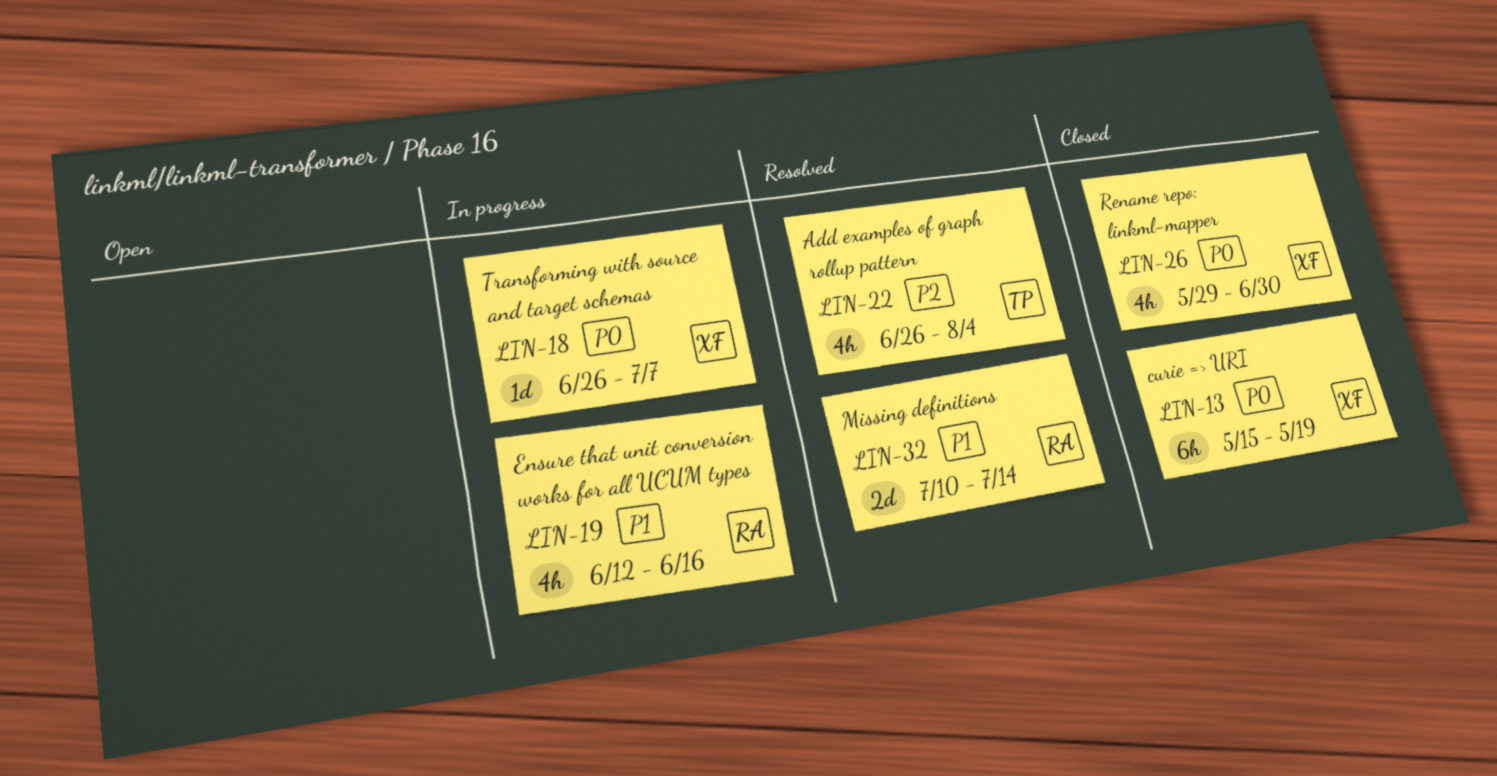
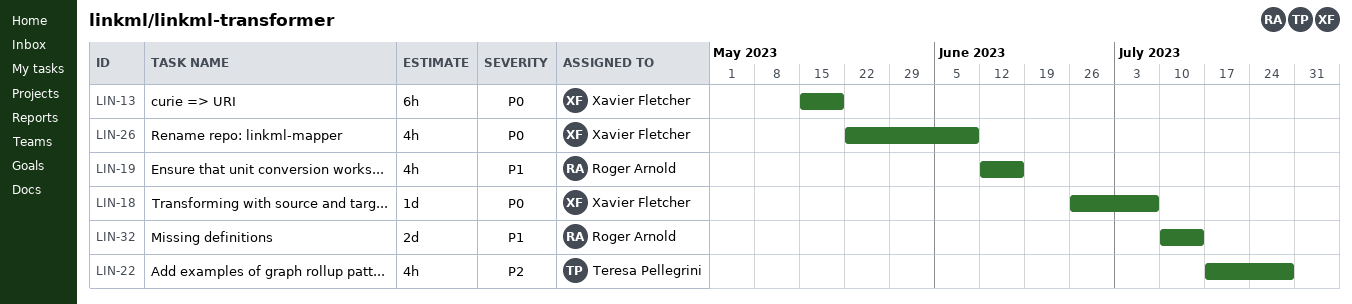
LIN-22, start: Jun 26 -> Jul 17
LIN-22, due: Aug 4 -> Jul 28
LIN-26, start: May 29 -> May 22
LIN-26, due: Jun 30 -> Jun 9

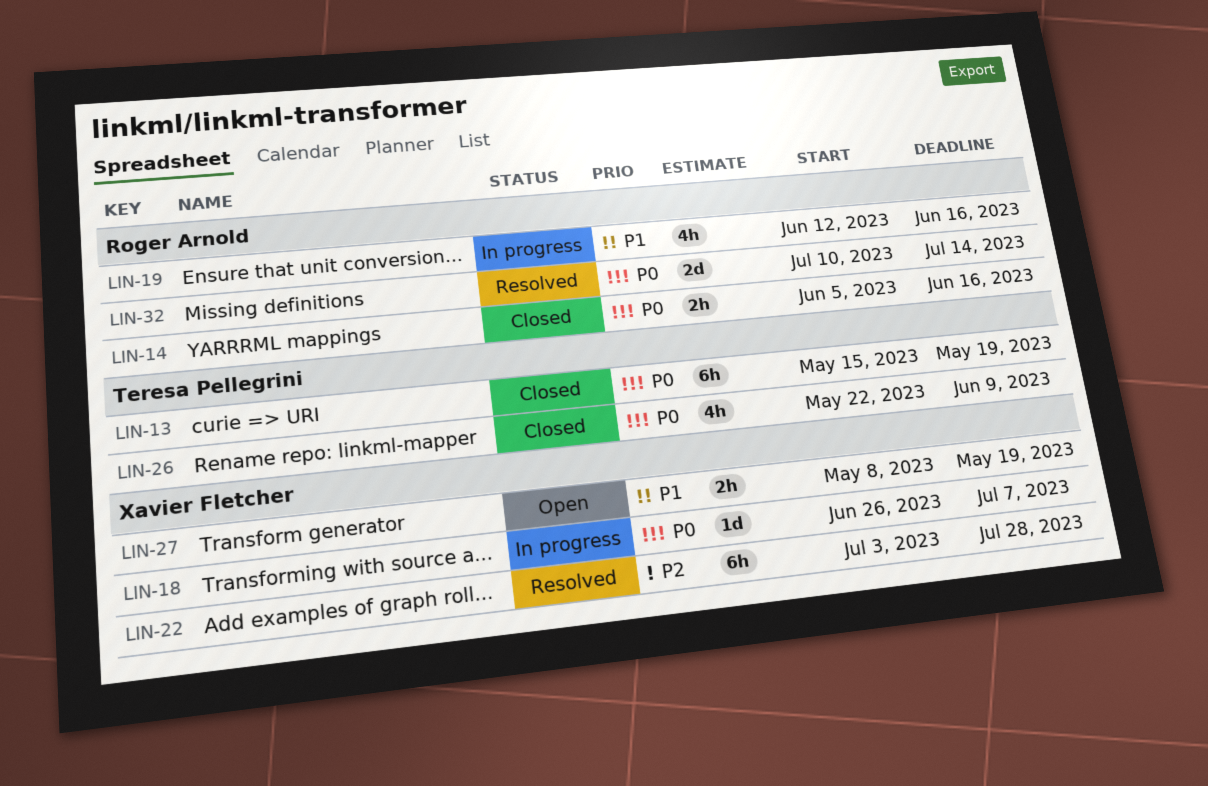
LIN-13, owner: Xavier Fletcher -> Teresa Pellegrini
LIN-14: none -> present
LIN-22, owner: Teresa Pellegrini -> Xavier Fletcher
LIN-22, estimate: 4h -> 6h
LIN-22, start: Jul 17 -> Jul 3
LIN-26, owner: Xavier Fletcher -> Teresa Pellegrini
LIN-27: none -> present
LIN-32, priority: P1 -> P0

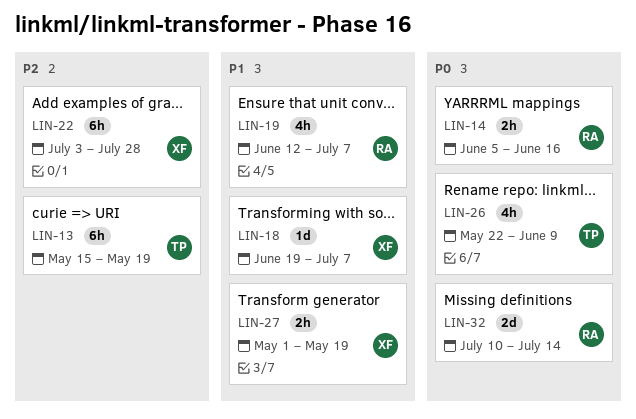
LIN-13, priority: P0 -> P2
LIN-18, priority: P0 -> P1
LIN-18, start: Jun 26 -> Jun 19
LIN-19, due: Jun 16 -> Jul 7
LIN-27, start: May 8 -> May 1

